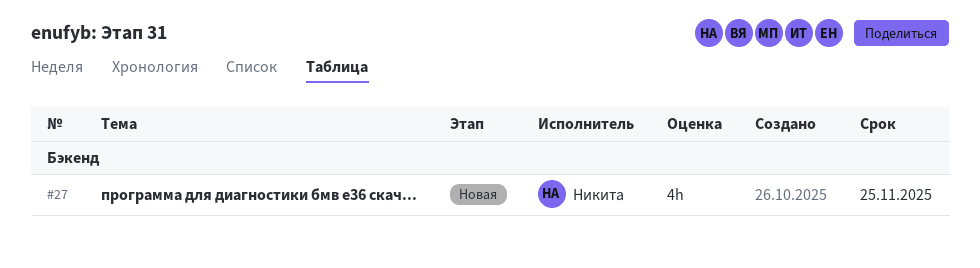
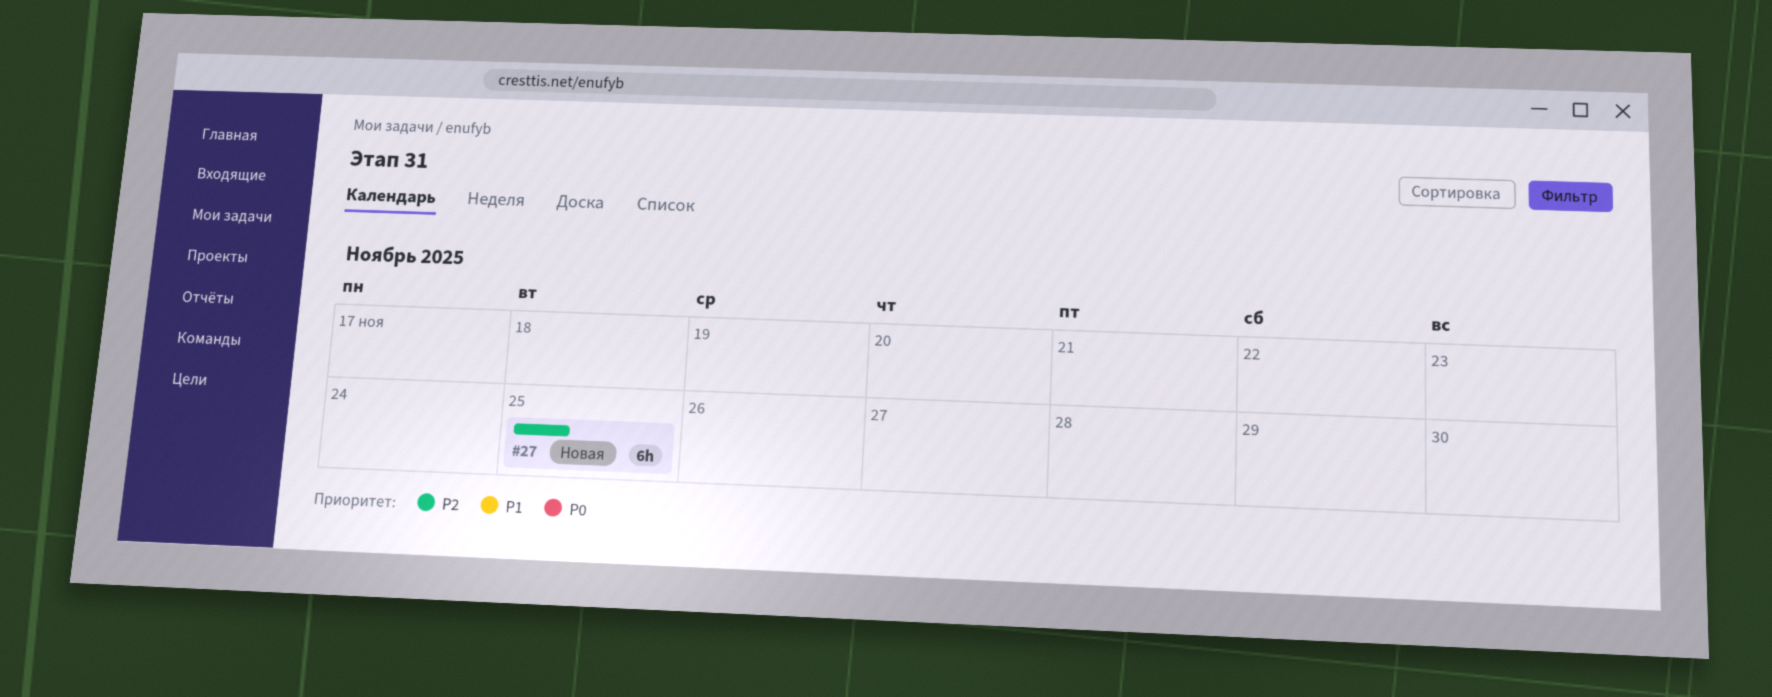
#27, estimate: 4h -> 6h

